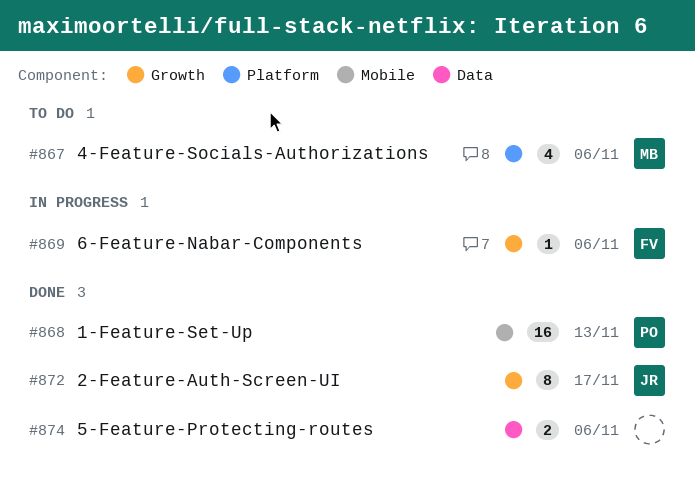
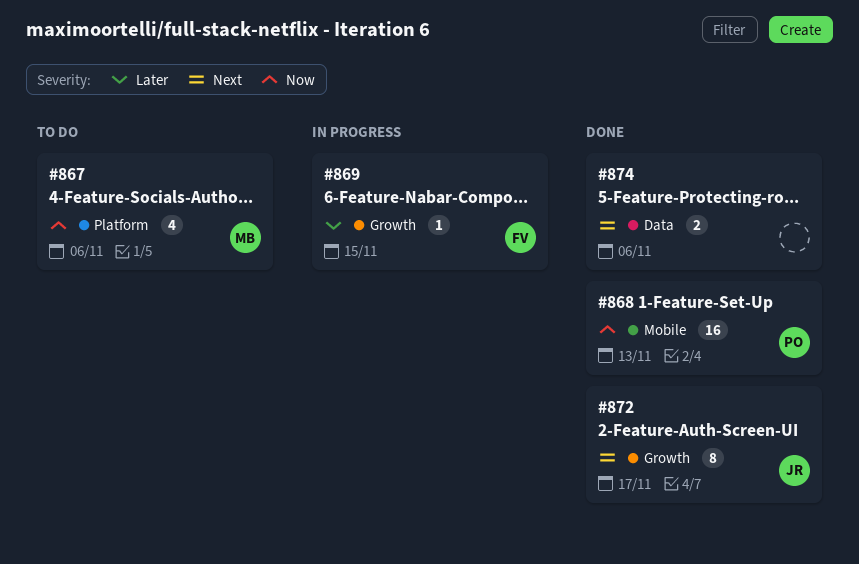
#869, due: Nov 6 -> Nov 15

